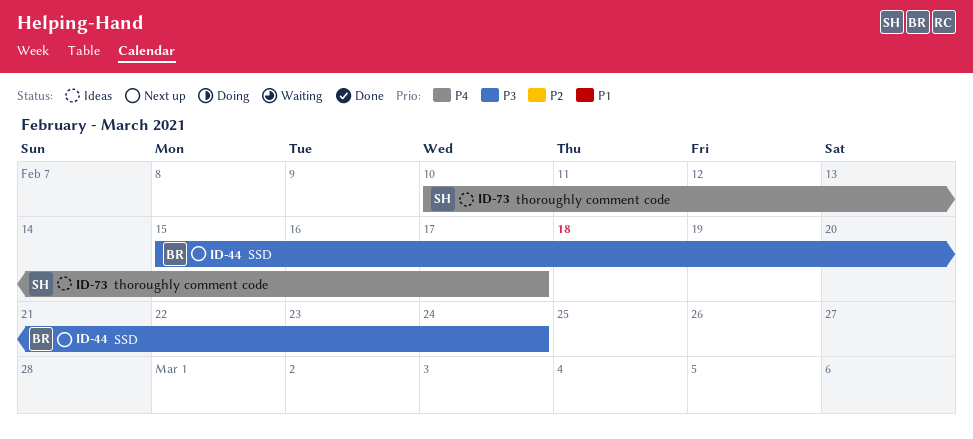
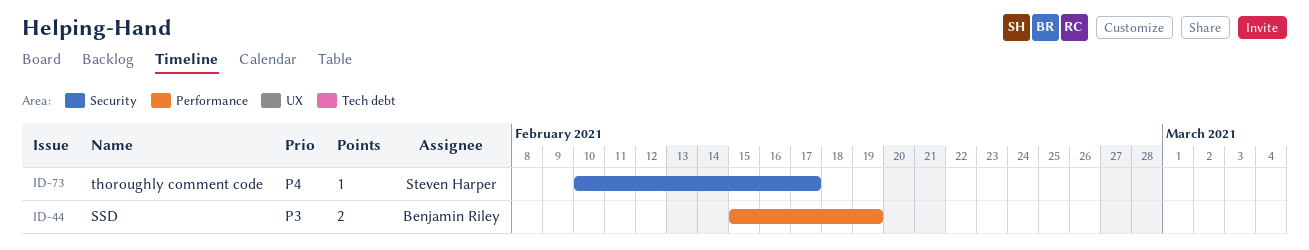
ID-44, due: Feb 24 -> Feb 19

